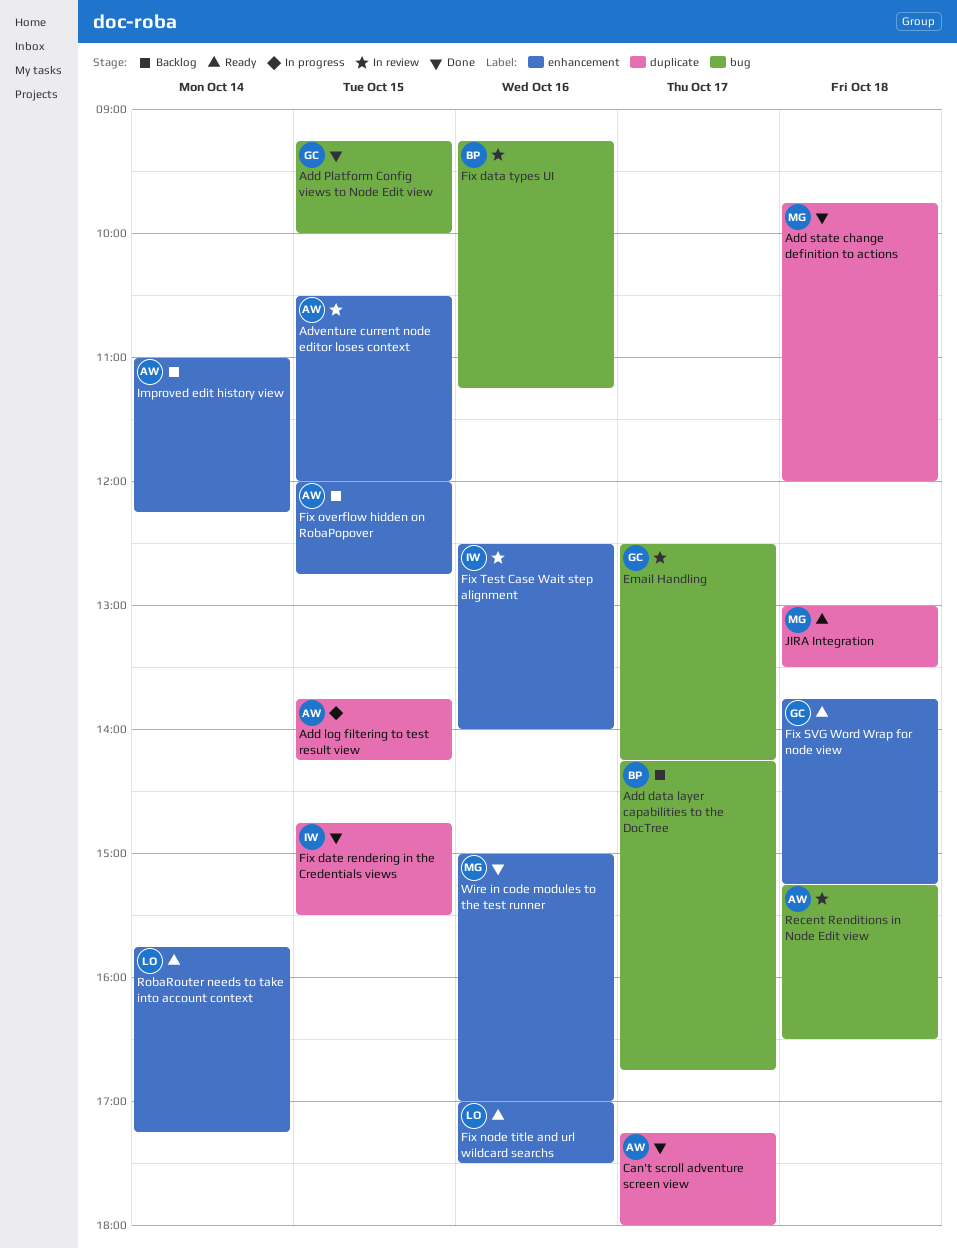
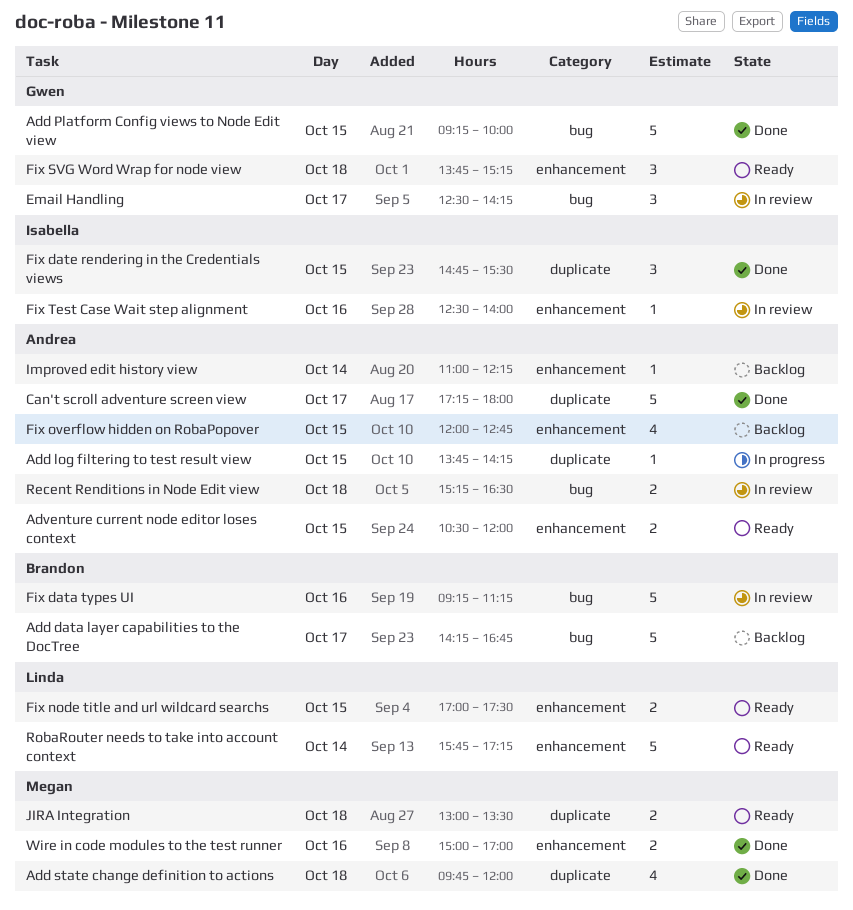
Adventure current node editor loses context, status: In review -> Ready
Fix node title and url wildcard searchs, day: Oct 16 -> Oct 15

